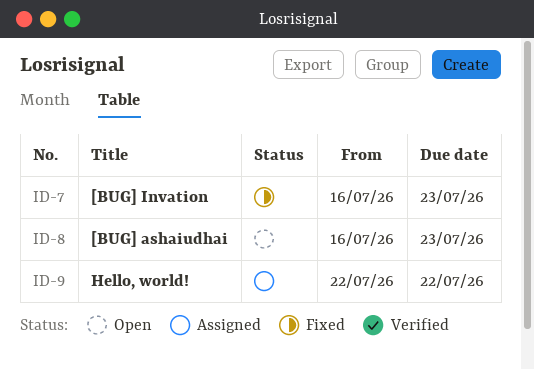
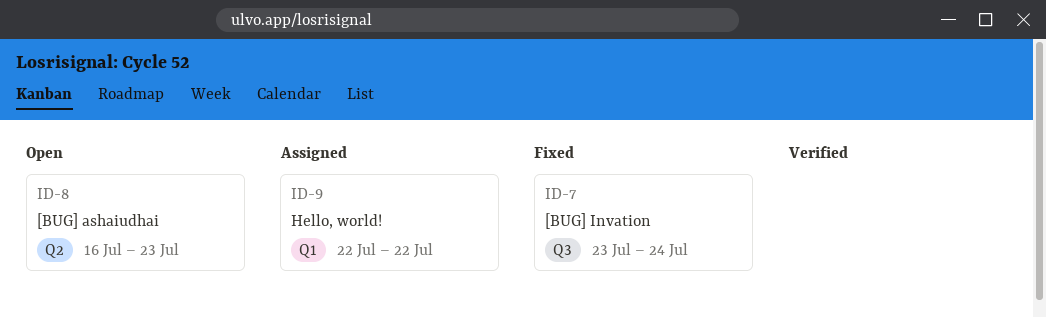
ID-7, start: Jul 16 -> Jul 23
ID-7, due: Jul 23 -> Jul 24

